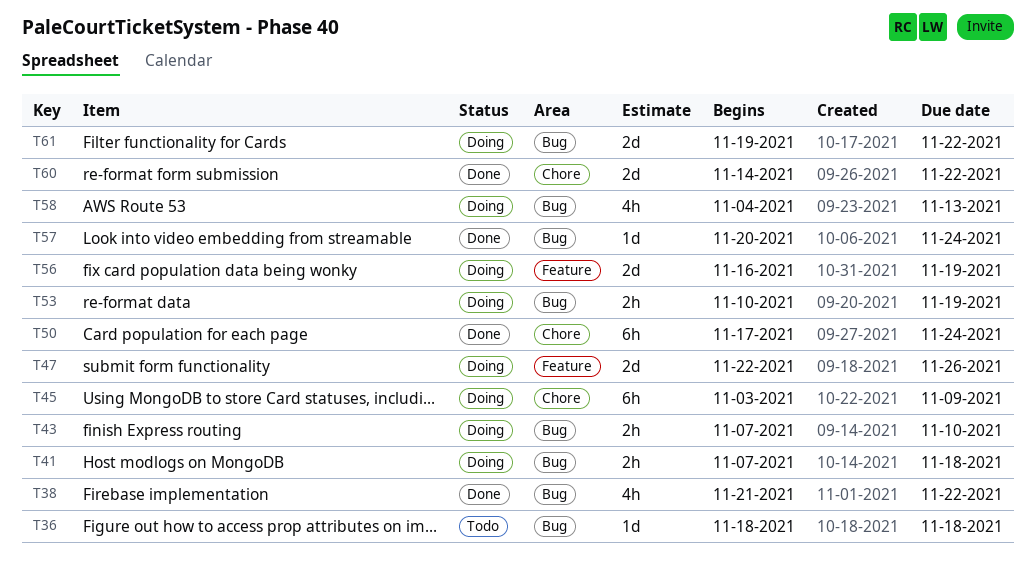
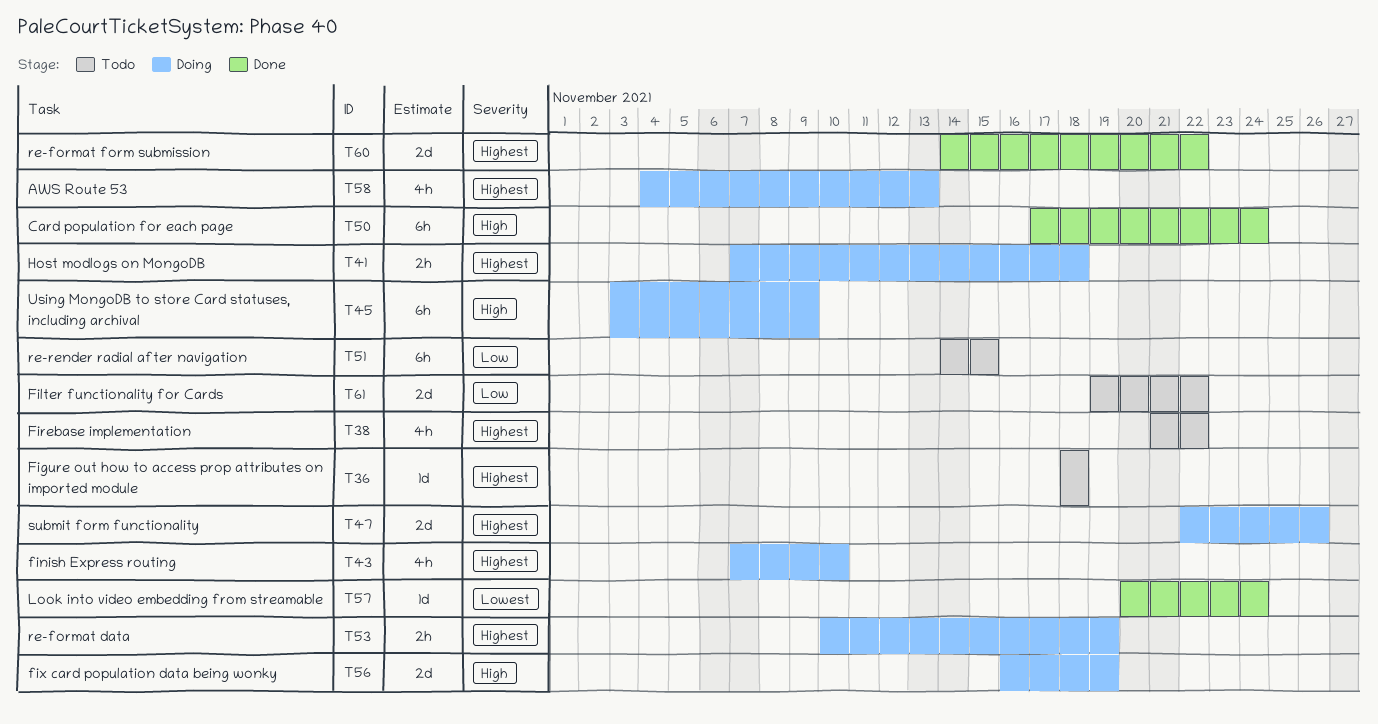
T38, status: Done -> Todo
T43, estimate: 2h -> 4h
T51: none -> present
T61, status: Doing -> Todo

